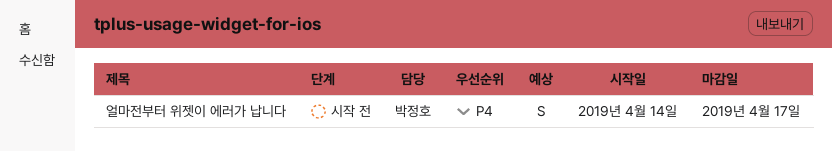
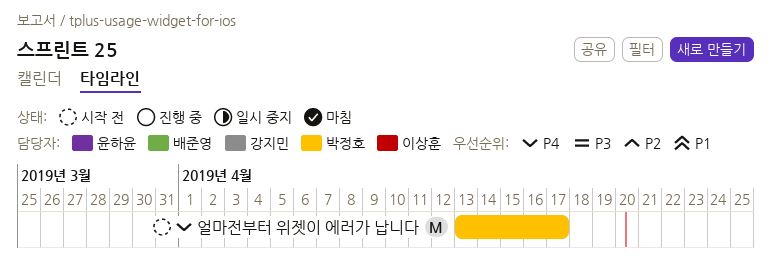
얼마전부터 위젯이 에러가 납니다, estimate: S -> M
얼마전부터 위젯이 에러가 납니다, start: Apr 14 -> Apr 13

